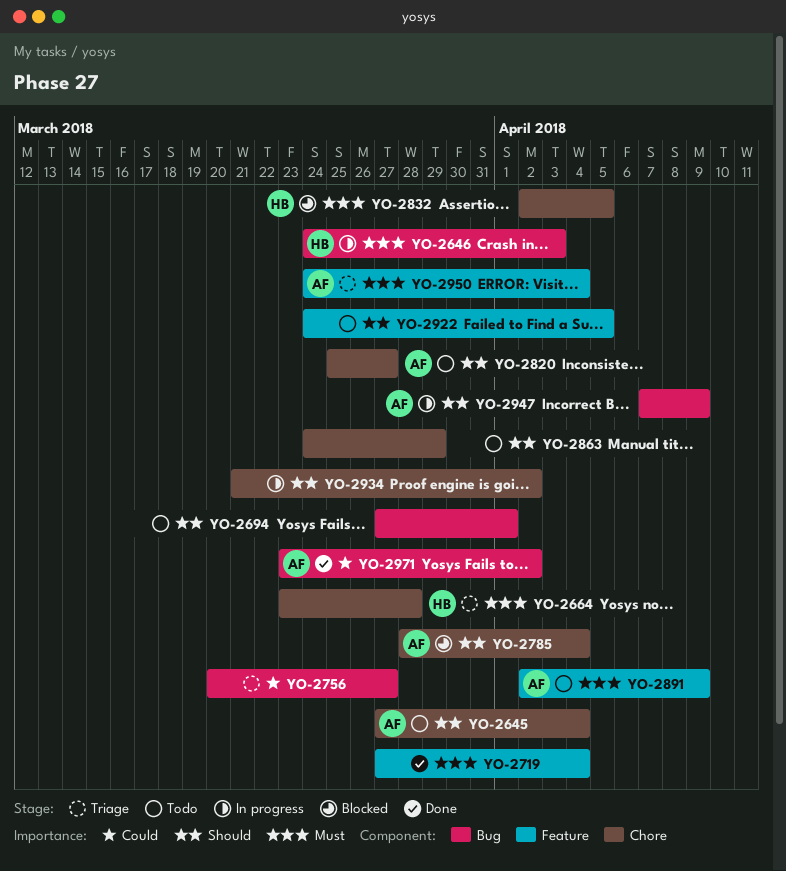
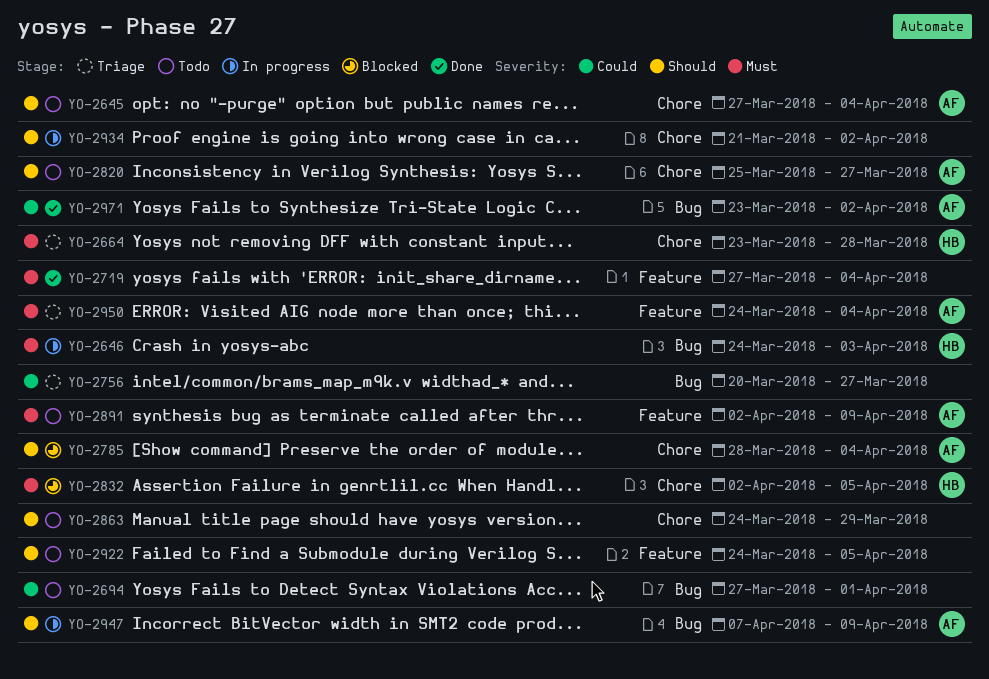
YO-2694, priority: Should -> Could

